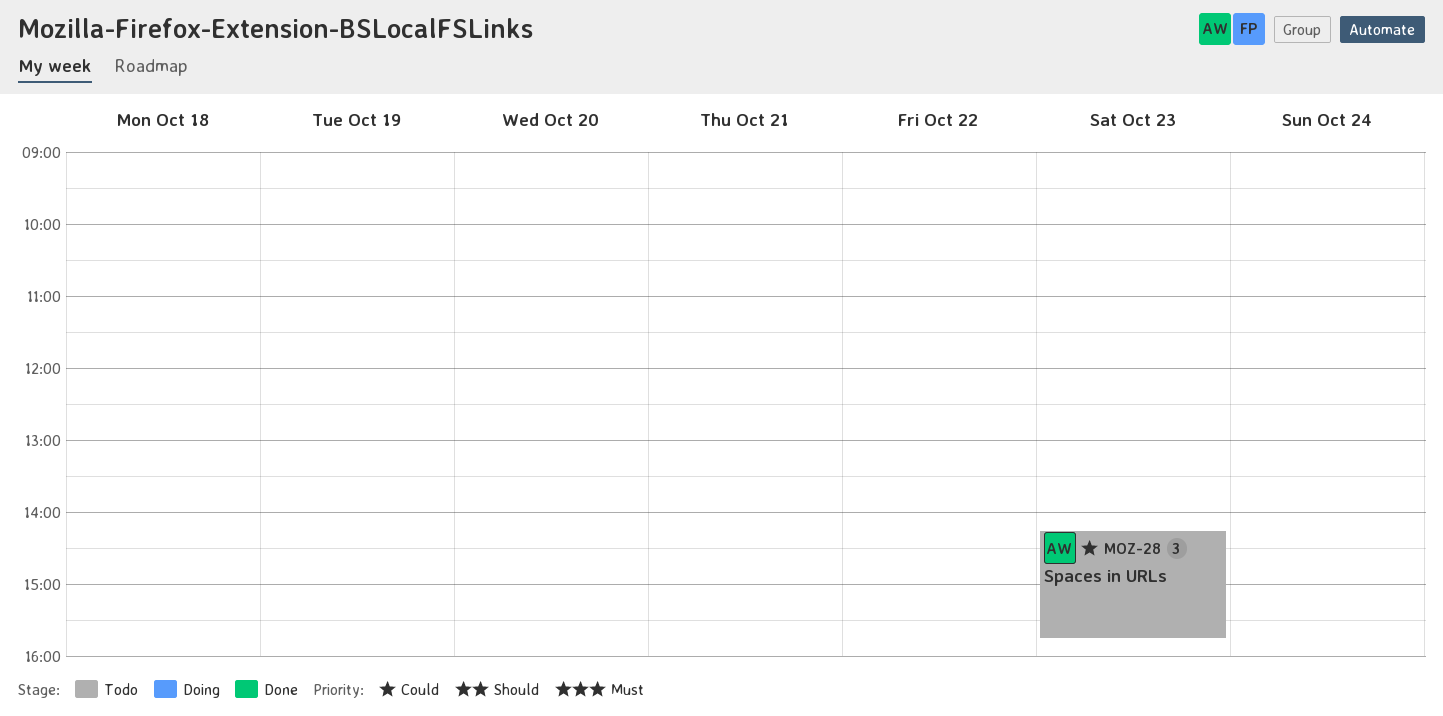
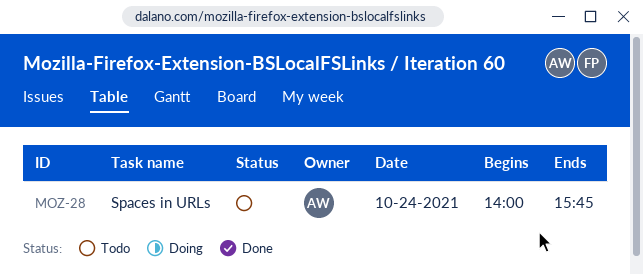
MOZ-28, day: Oct 23 -> Oct 24
MOZ-28, begins: 14:15 -> 14:00

